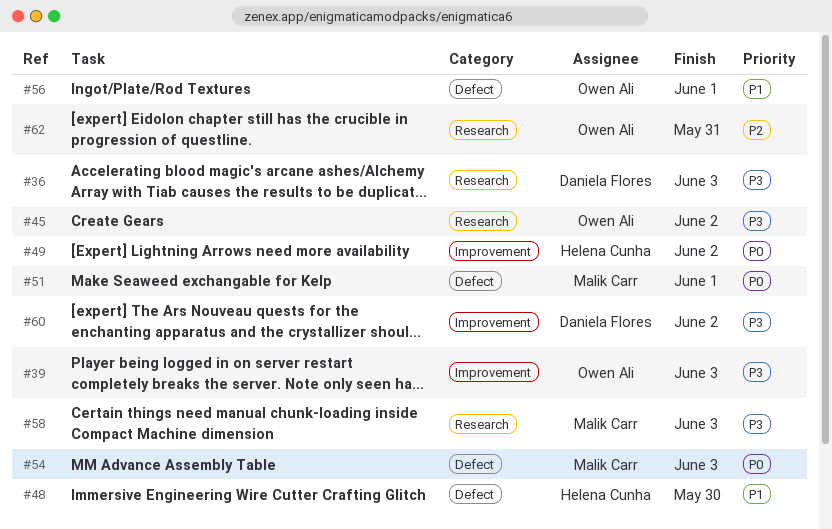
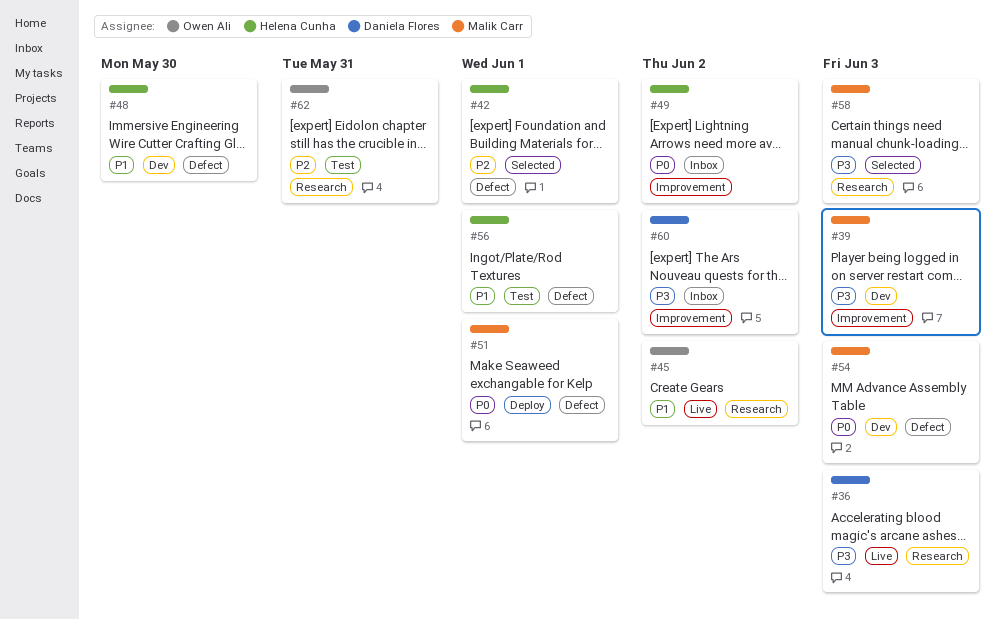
#39, owner: Owen Ali -> Malik Carr
#42: none -> present
#45, priority: P3 -> P1
#56, owner: Owen Ali -> Helena Cunha

